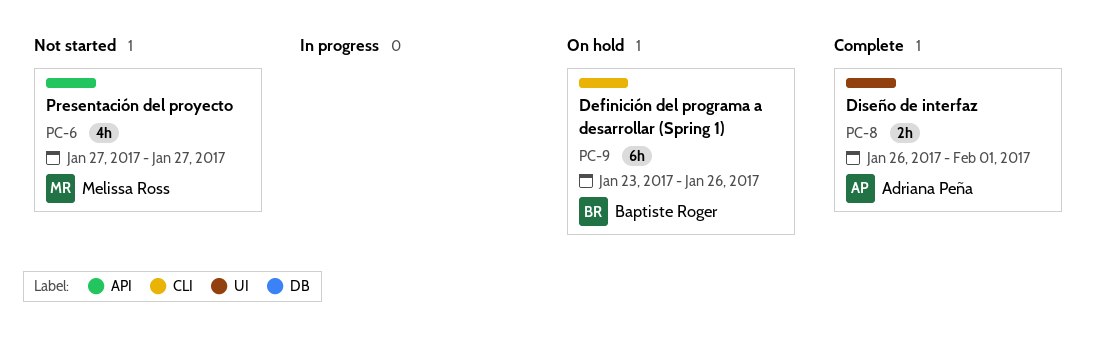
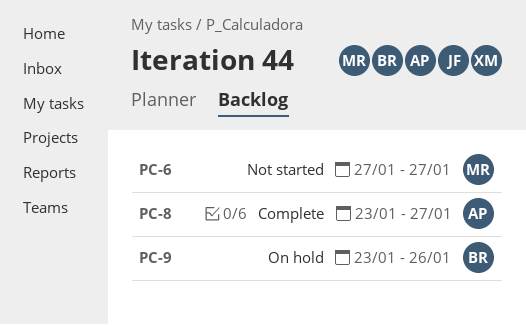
PC-8, start: Jan 26 -> Jan 23
PC-8, due: Feb 1 -> Jan 27

